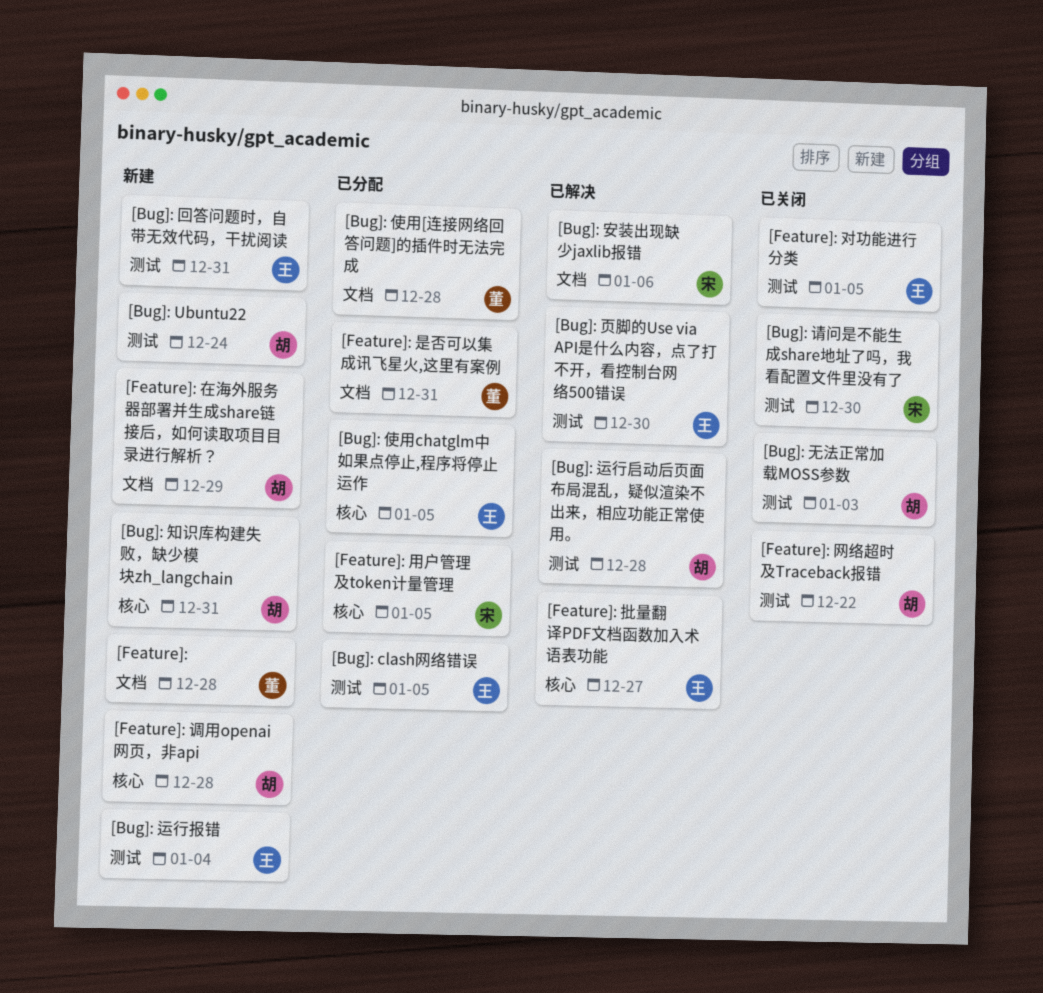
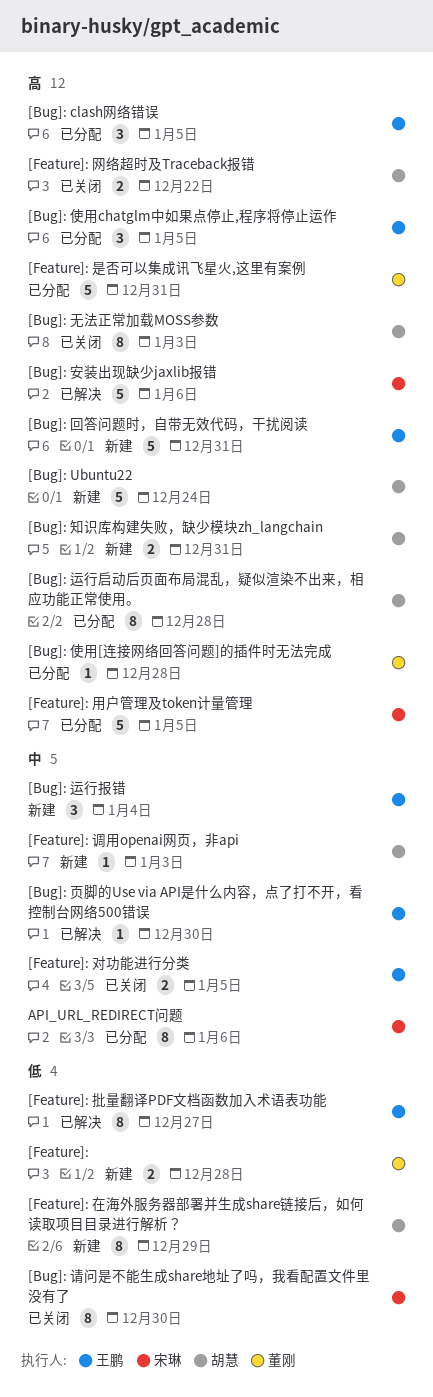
[Bug]: 运行启动后页面布局混乱，疑似渲染不出来，相应功能正常使用。, status: 已解决 -> 已分配
[Feature]: 调用openai网页，非api, due: Dec 28 -> Jan 3
API_URL_REDIRECT问题: none -> present

